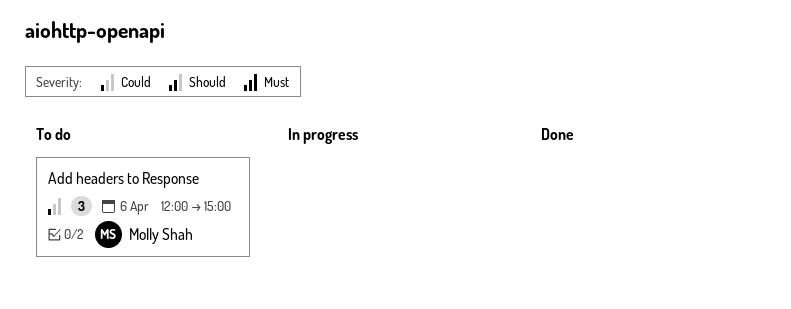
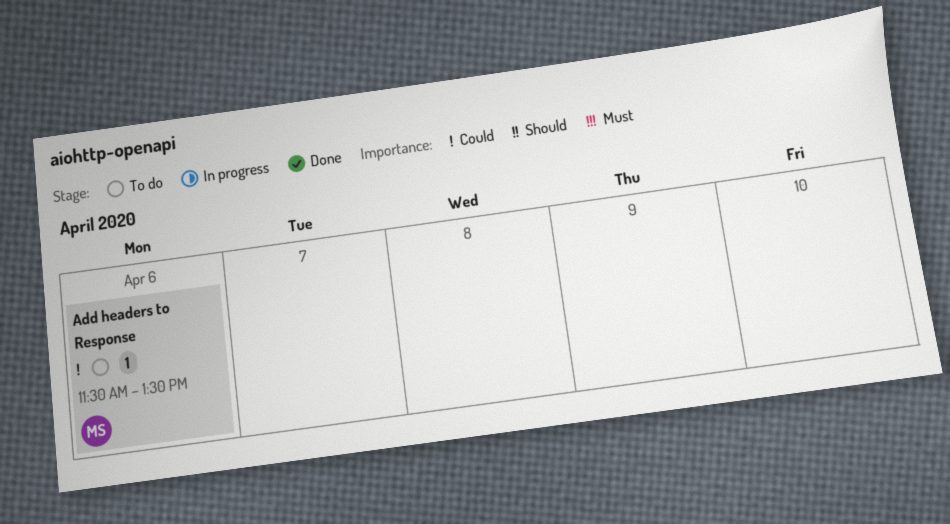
Add headers to Response, estimate: 3 -> 1
Add headers to Response, begins: 12:00 -> 11:30
Add headers to Response, ends: 15:00 -> 13:30

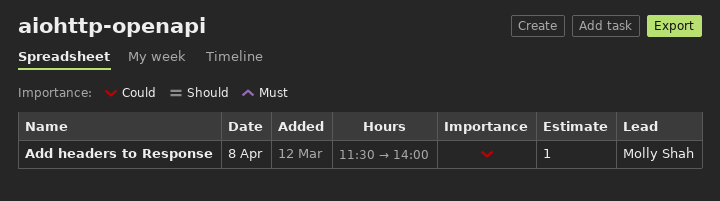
Add headers to Response, day: Apr 6 -> Apr 8
Add headers to Response, ends: 13:30 -> 14:00

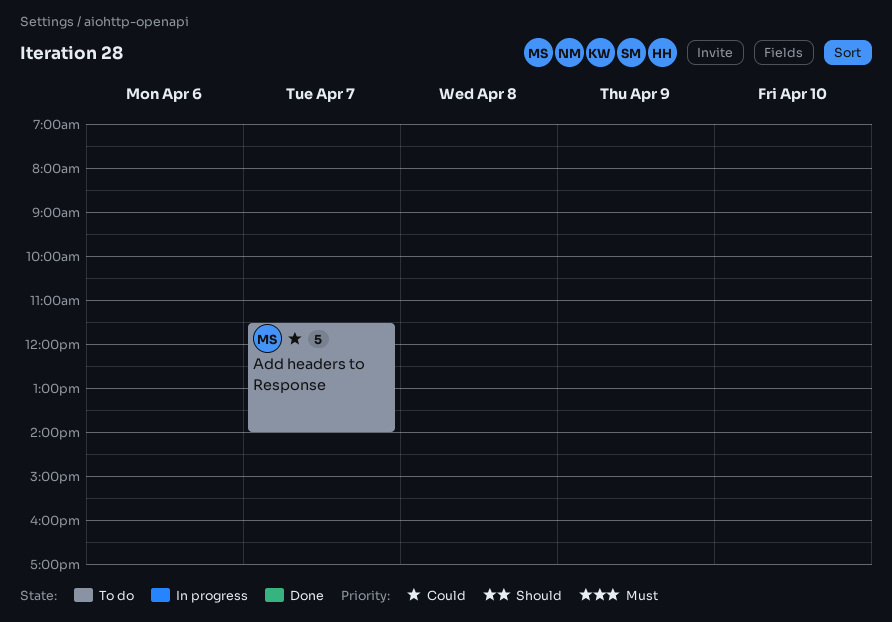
Add headers to Response, estimate: 1 -> 5
Add headers to Response, day: Apr 8 -> Apr 7

